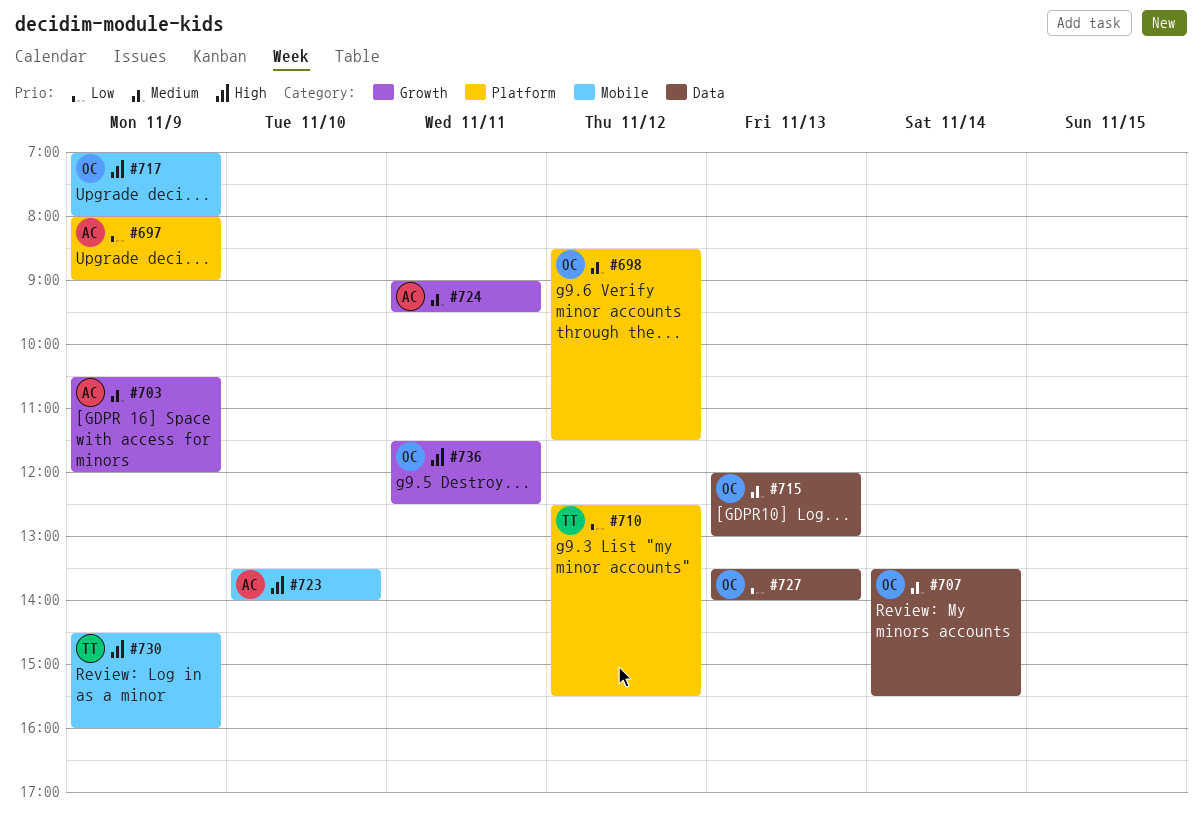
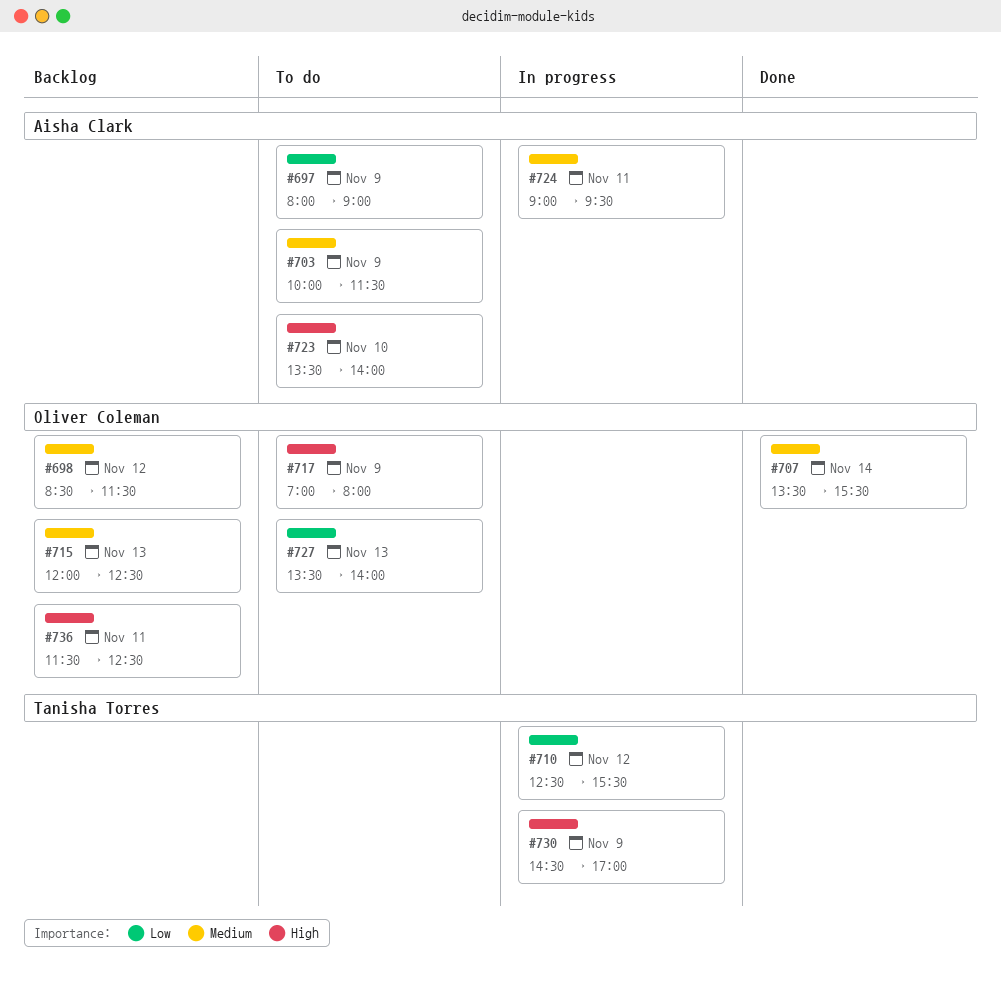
#703, begins: 10:30 -> 10:00
#703, ends: 12:00 -> 11:30
#715, ends: 13:00 -> 12:30
#730, ends: 16:00 -> 17:00

